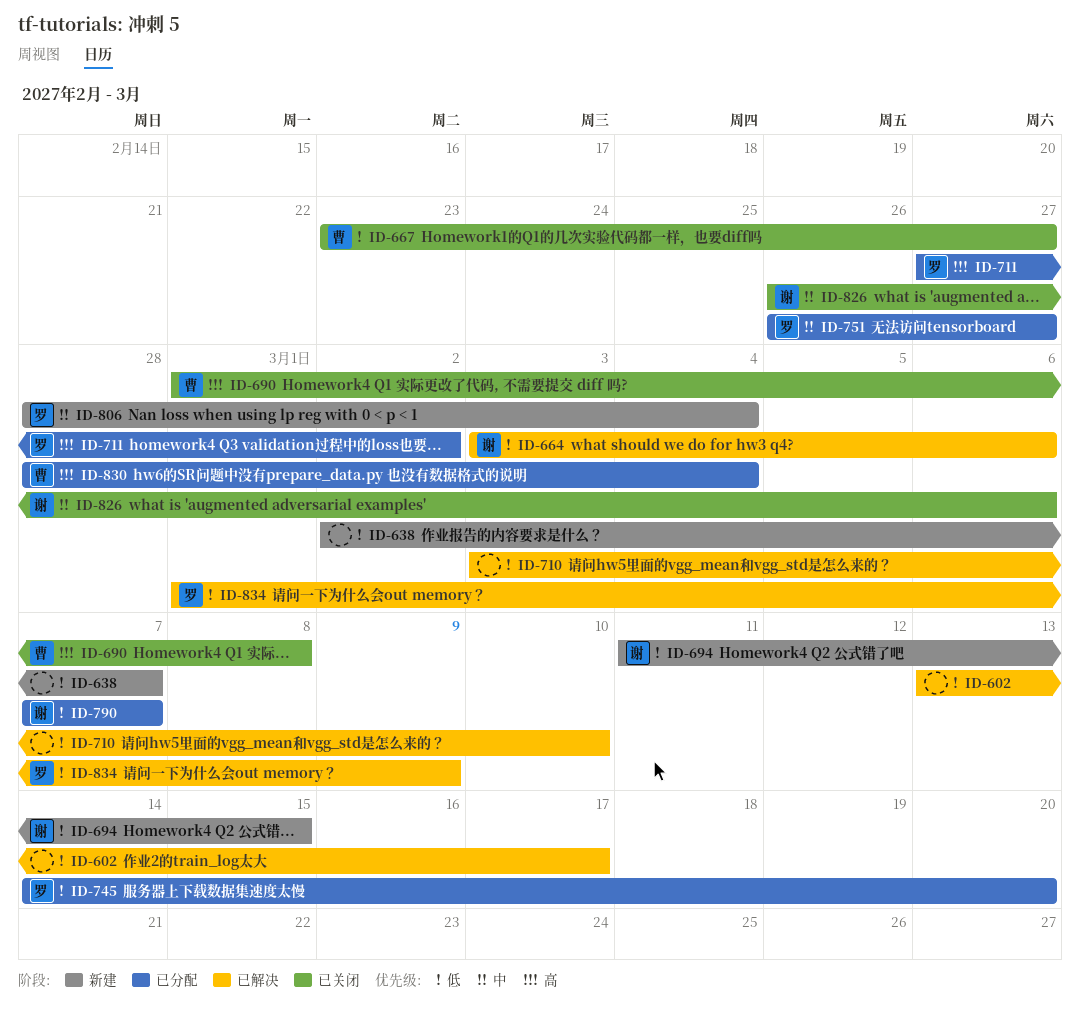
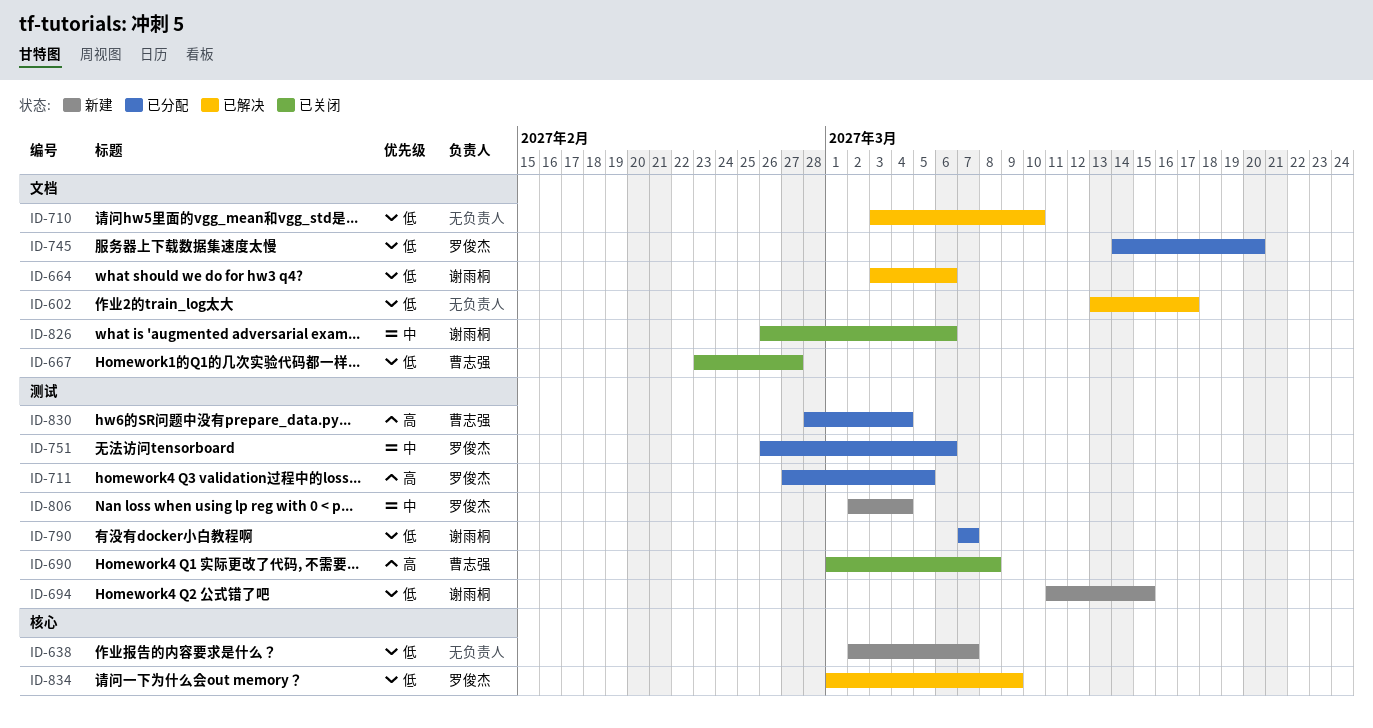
ID-711, due: Mar 2 -> Mar 5
ID-751, due: Feb 27 -> Mar 6
ID-806, start: Feb 28 -> Mar 2

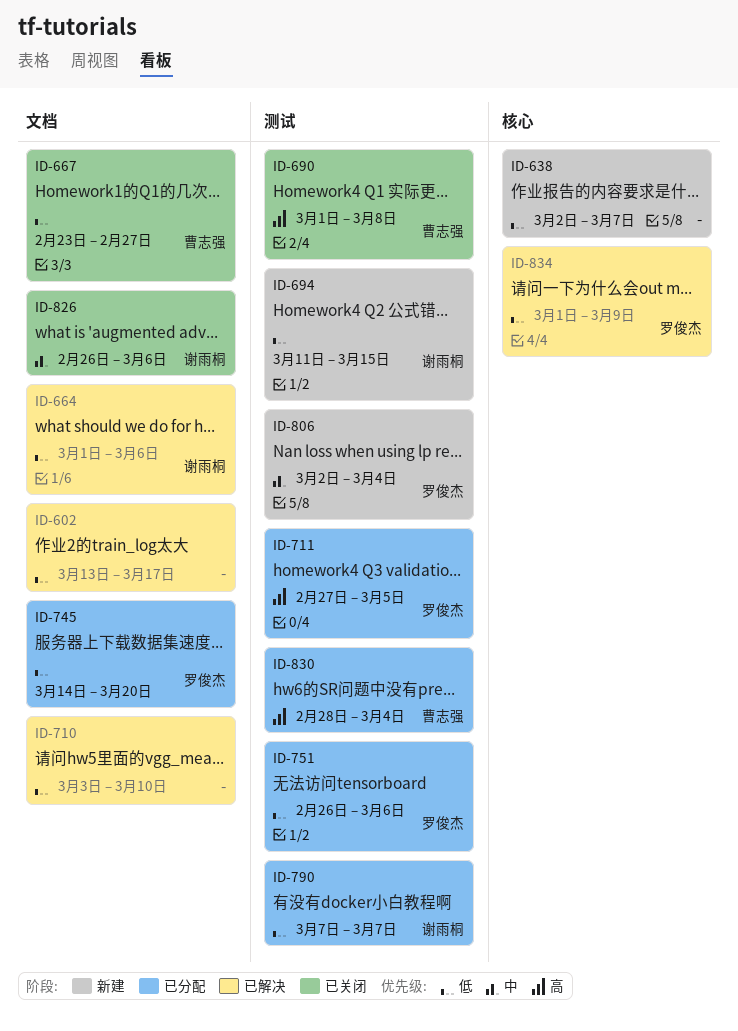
ID-664, start: Mar 3 -> Mar 1
ID-751, priority: 中 -> 低

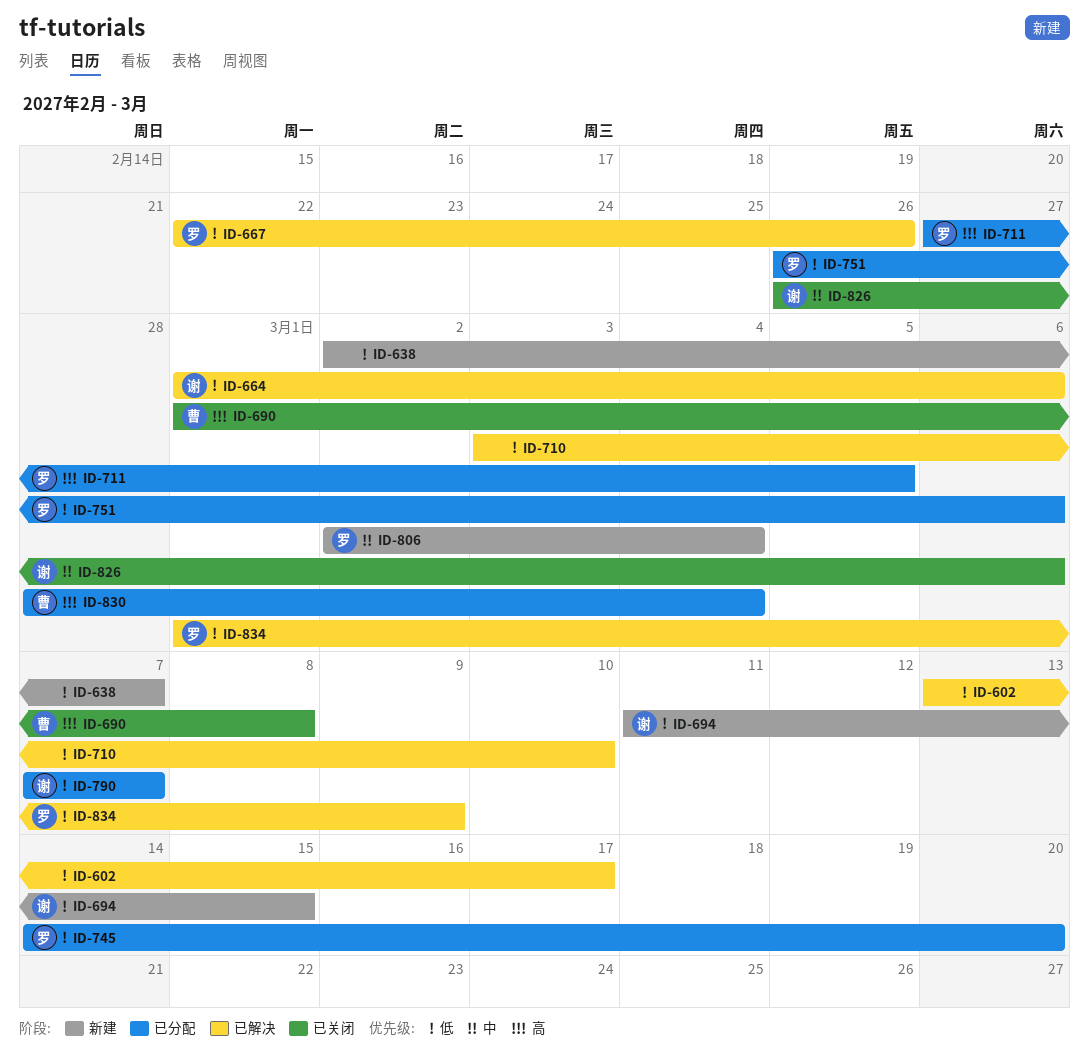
ID-667, status: 已关闭 -> 已解决
ID-667, owner: 曹志强 -> 罗俊杰
ID-667, start: Feb 23 -> Feb 22
ID-667, due: Feb 27 -> Feb 26

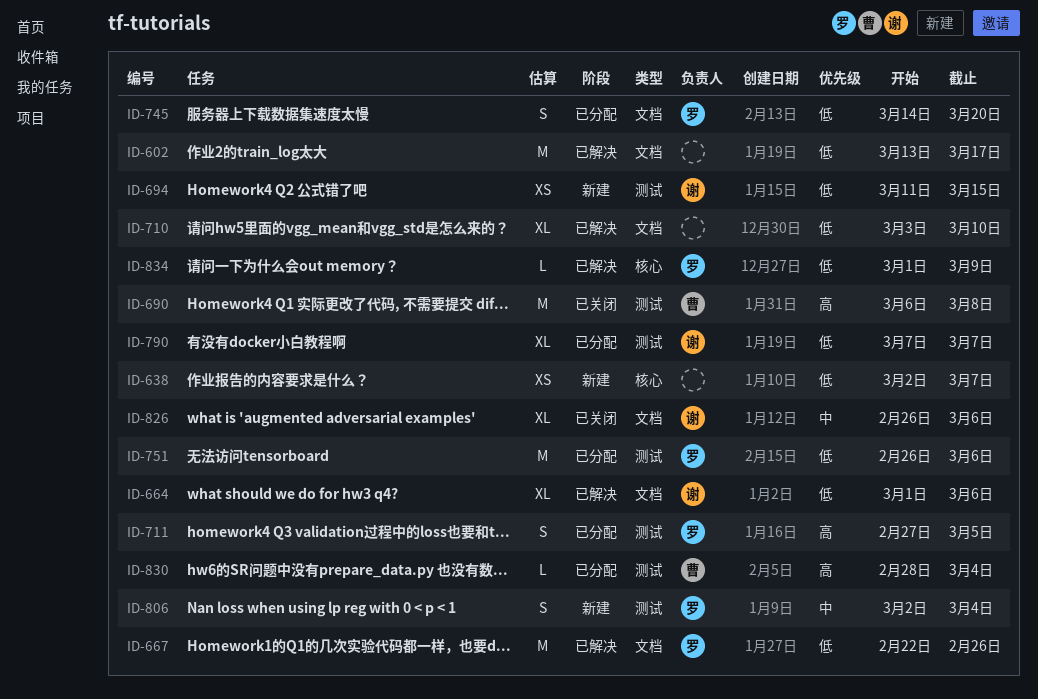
ID-690, start: Mar 1 -> Mar 6

